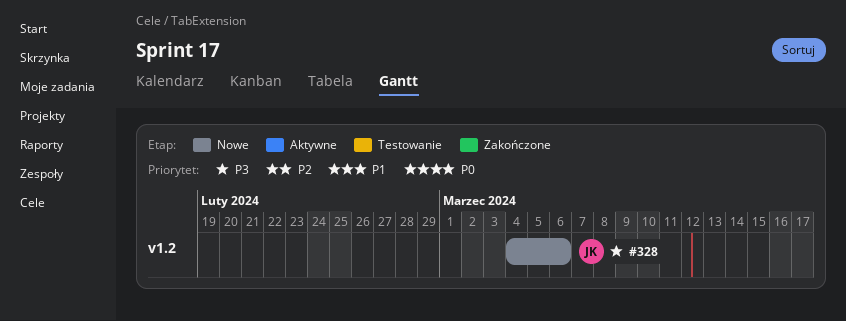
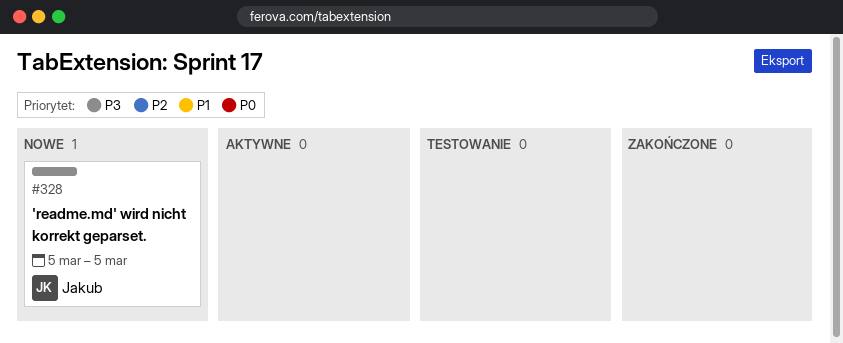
#328, start: Mar 4 -> Mar 5
#328, due: Mar 6 -> Mar 5

